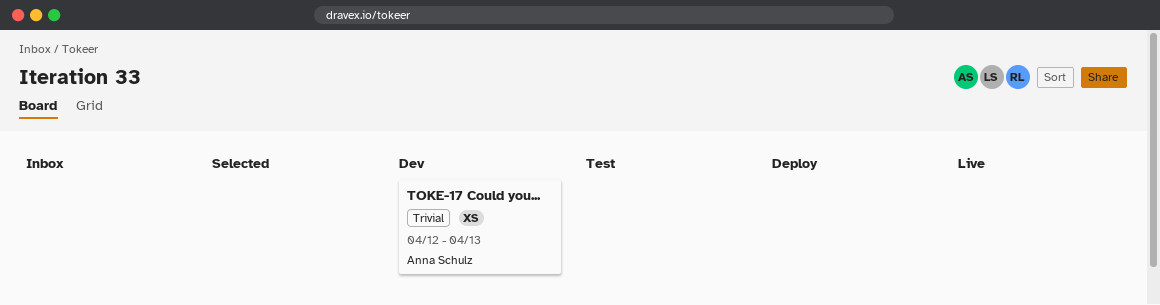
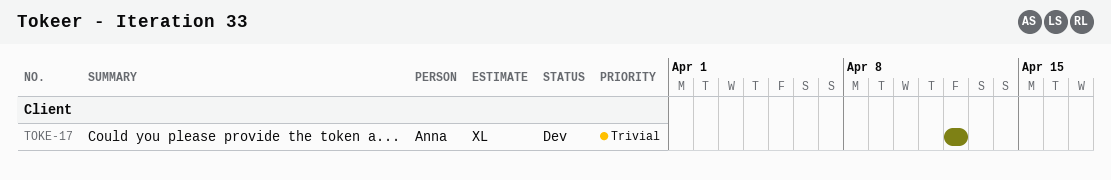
TOKE-17, estimate: XS -> XL
TOKE-17, due: Apr 13 -> Apr 12

